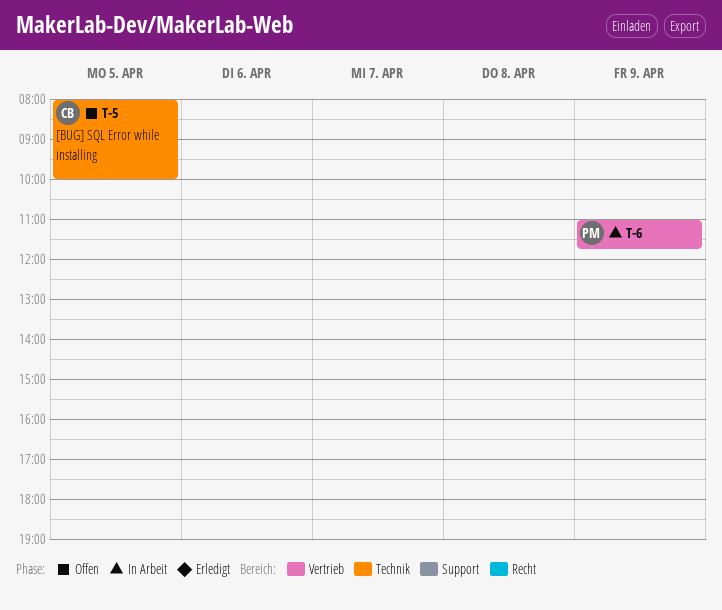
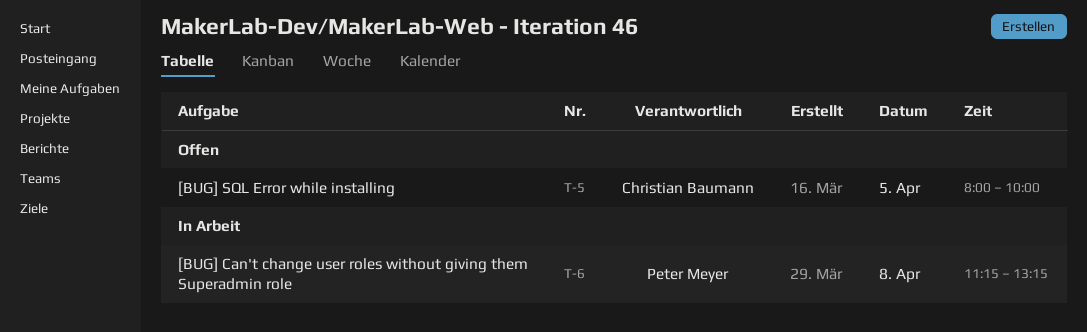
T-6, day: Apr 9 -> Apr 8
T-6, begins: 11:00 -> 11:15
T-6, ends: 11:45 -> 13:15

